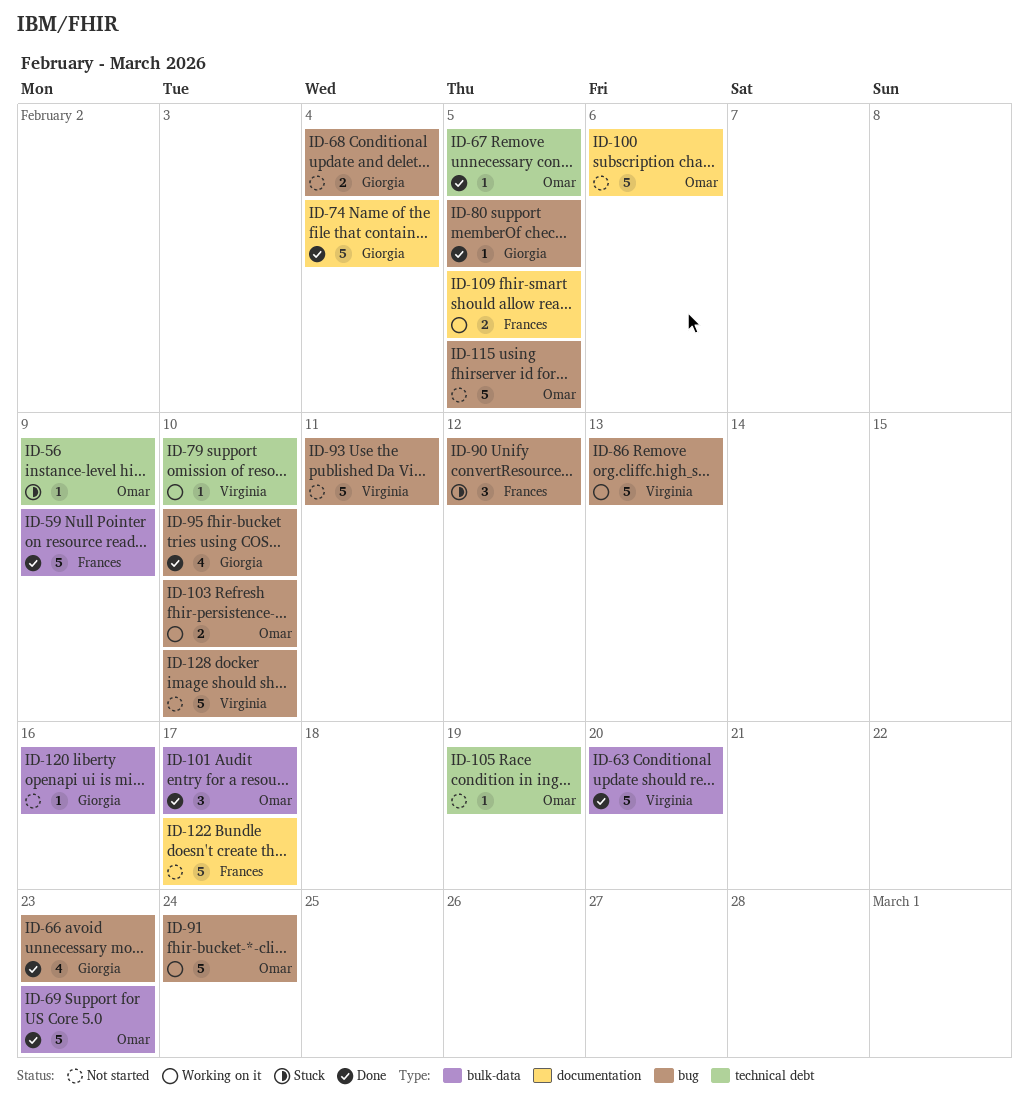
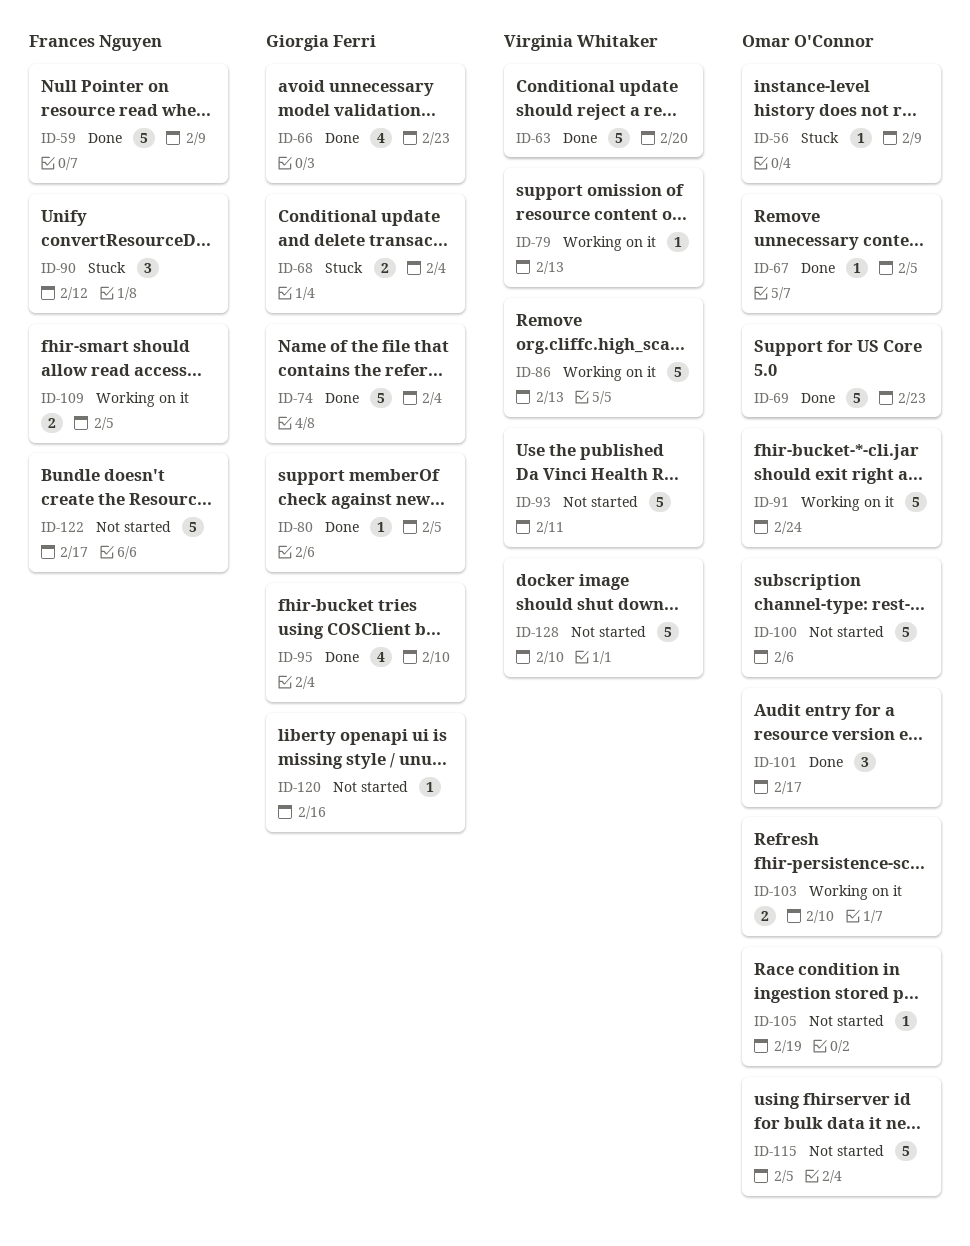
ID-68, status: Not started -> Stuck
ID-79, due: Feb 10 -> Feb 13

